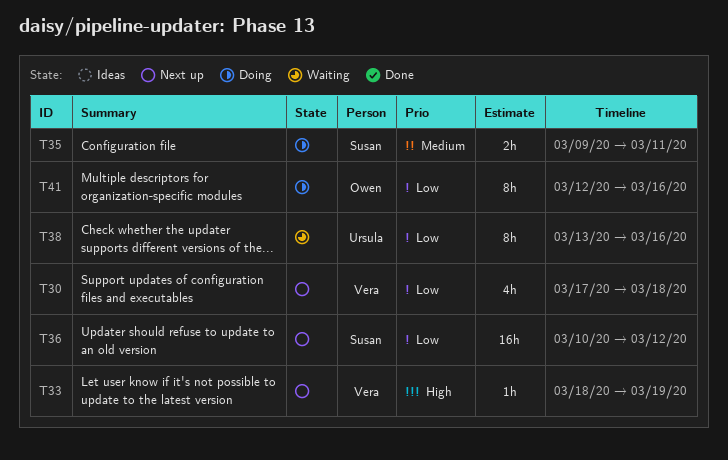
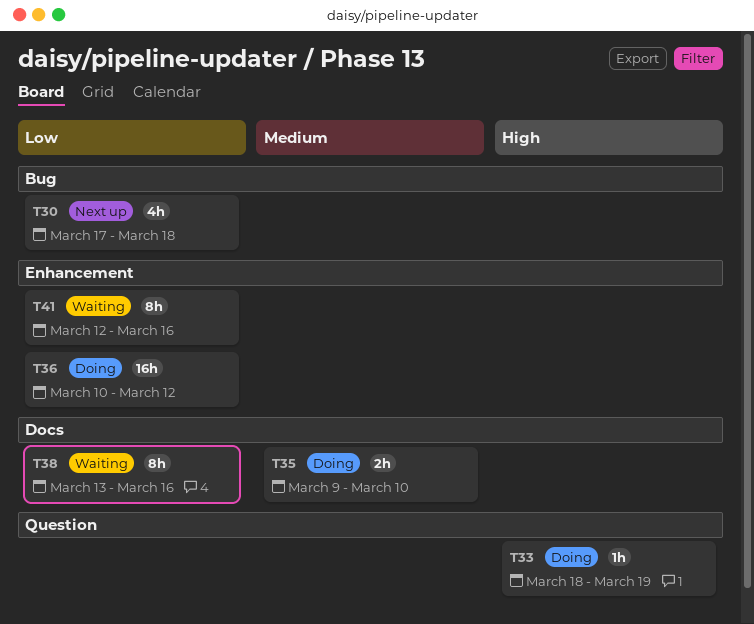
T33, status: Next up -> Doing
T35, due: Mar 11 -> Mar 10
T36, status: Next up -> Doing
T41, status: Doing -> Waiting

